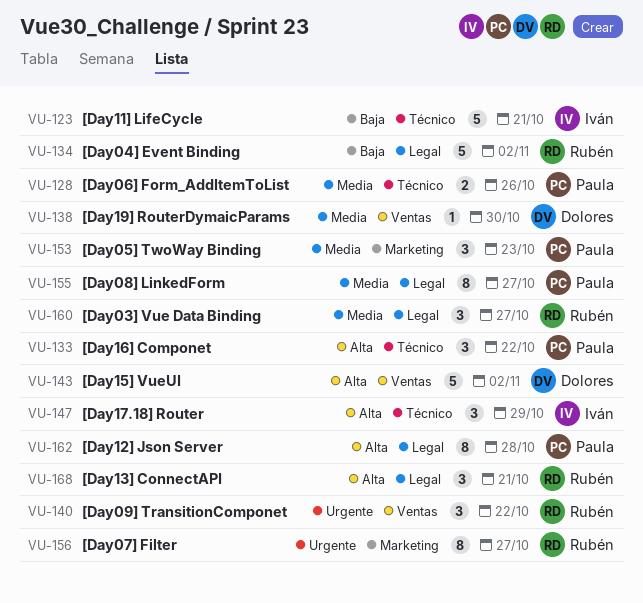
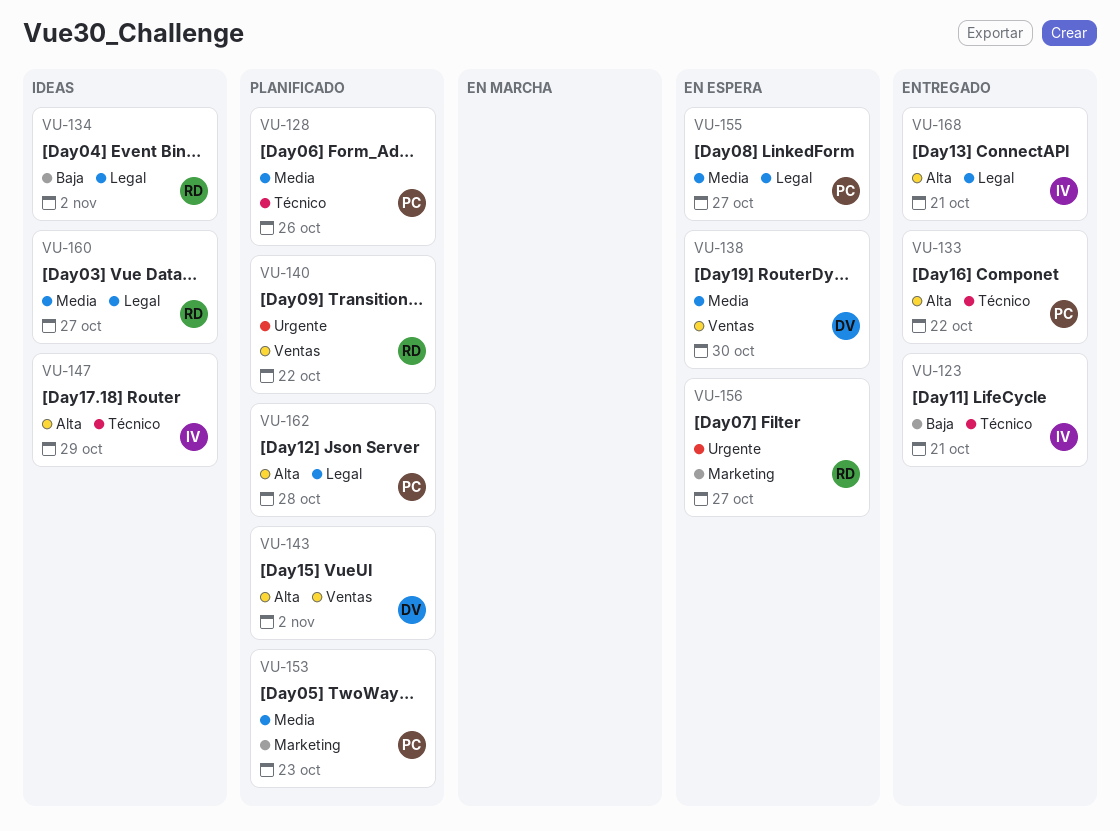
VU-168, owner: Rubén -> Iván

